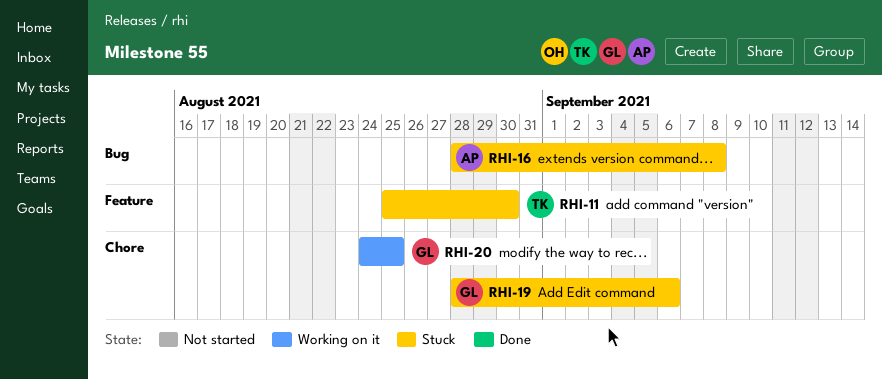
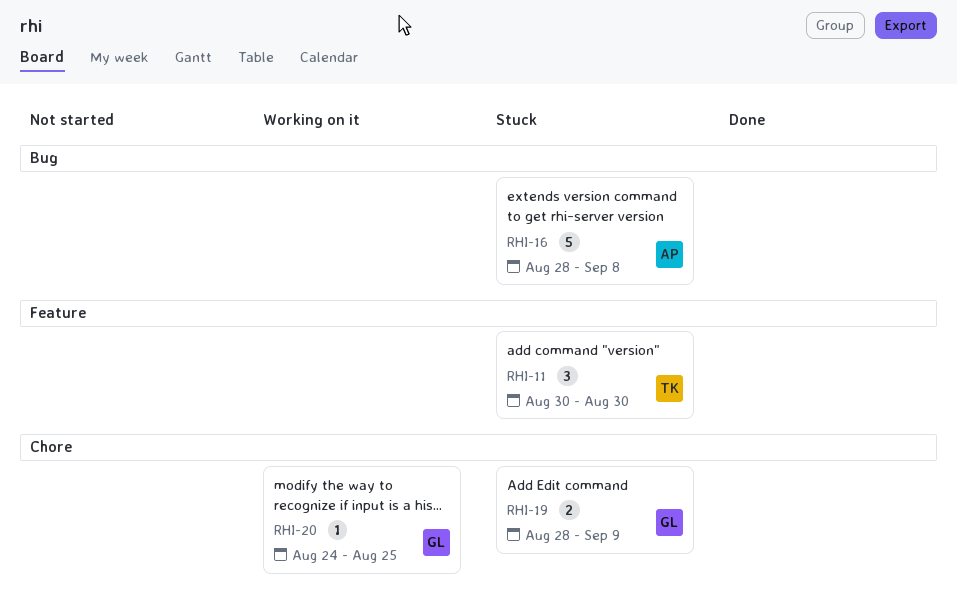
RHI-11, start: Aug 25 -> Aug 30
RHI-19, due: Sep 6 -> Sep 9

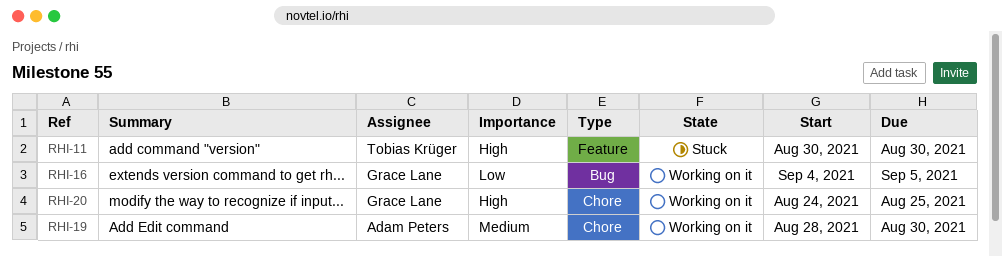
RHI-16, status: Stuck -> Working on it
RHI-16, owner: Adam Peters -> Grace Lane
RHI-16, start: Aug 28 -> Sep 4
RHI-16, due: Sep 8 -> Sep 5
RHI-19, status: Stuck -> Working on it
RHI-19, owner: Grace Lane -> Adam Peters
RHI-19, due: Sep 9 -> Aug 30

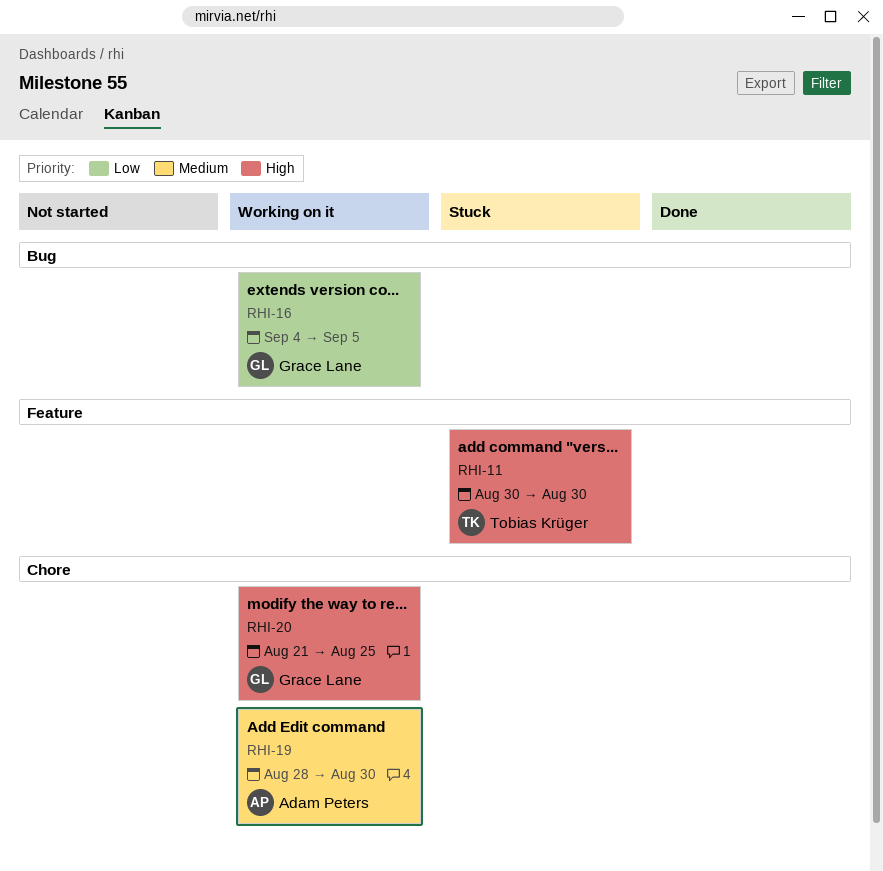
RHI-20, start: Aug 24 -> Aug 21

